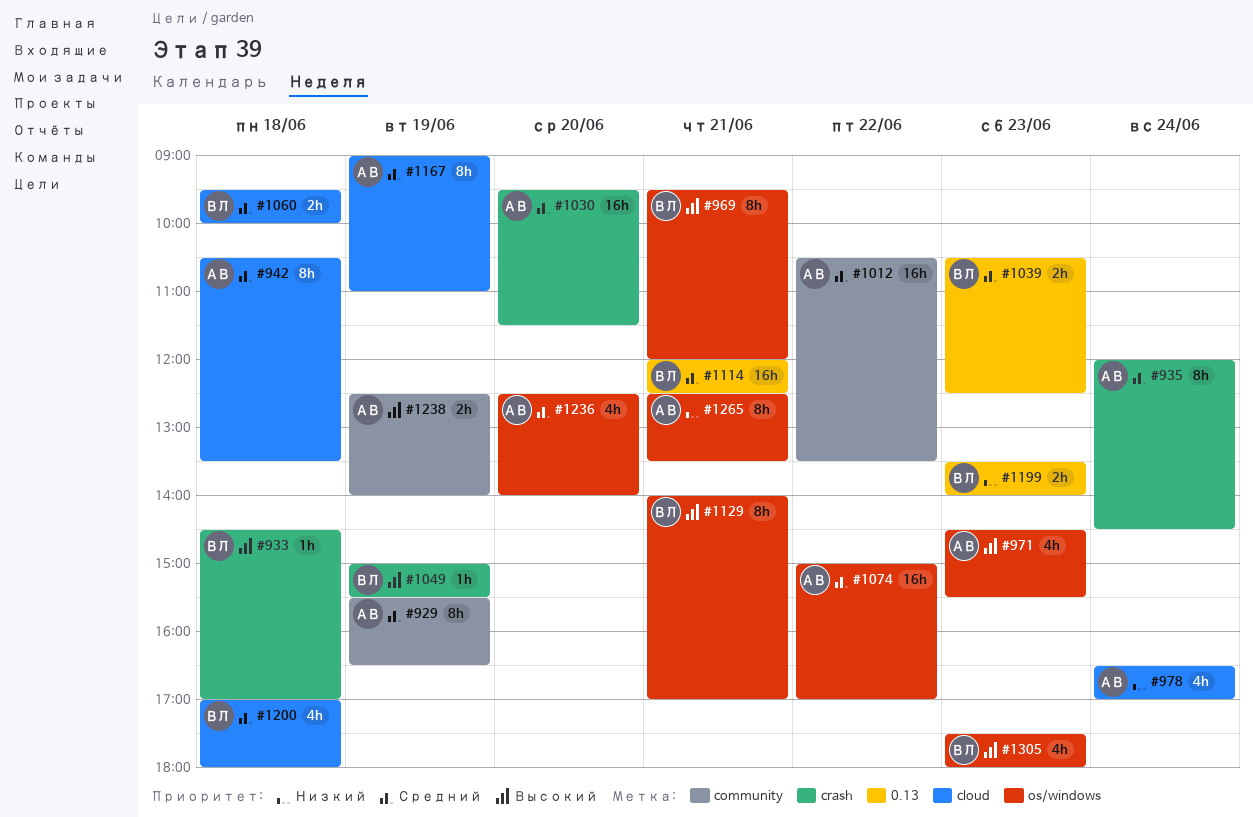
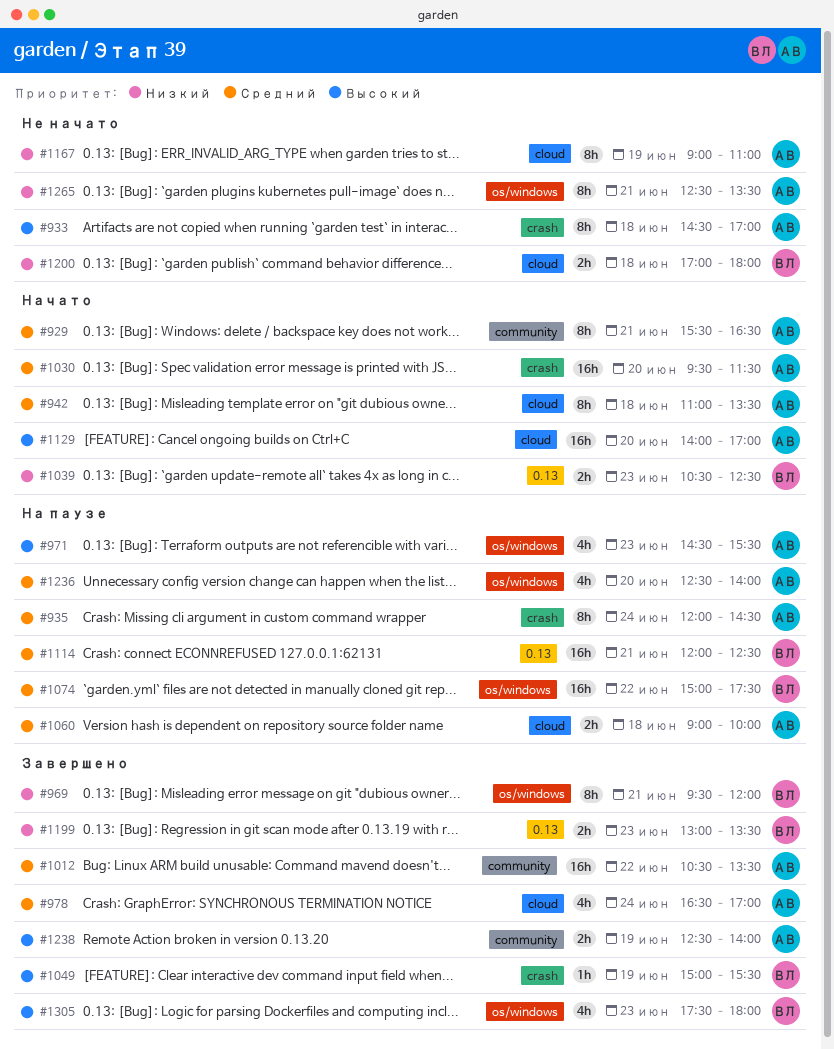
#929, day: Jun 19 -> Jun 21
#933, owner: ВЛ -> АВ
#933, estimate: 1h -> 8h
#942, begins: 10:30 -> 11:00
#969, priority: Высокий -> Низкий
#978, priority: Низкий -> Средний
#1039, priority: Средний -> Низкий
#1060, owner: ВЛ -> АВ
#1060, begins: 09:30 -> 09:00
#1074, owner: АВ -> ВЛ
#1074, ends: 17:00 -> 17:30
#1129, owner: ВЛ -> АВ
#1129, label: os/windows -> cloud
#1129, estimate: 8h -> 16h
#1129, day: Jun 21 -> Jun 20
#1167, priority: Средний -> Низкий
#1199, begins: 13:30 -> 13:00
#1199, ends: 14:00 -> 13:30
#1200, priority: Средний -> Низкий
#1200, estimate: 4h -> 2h

